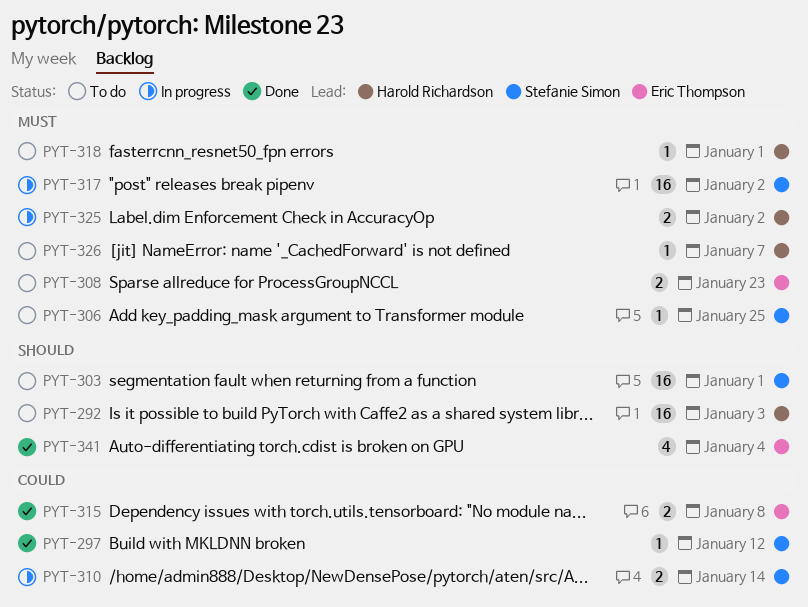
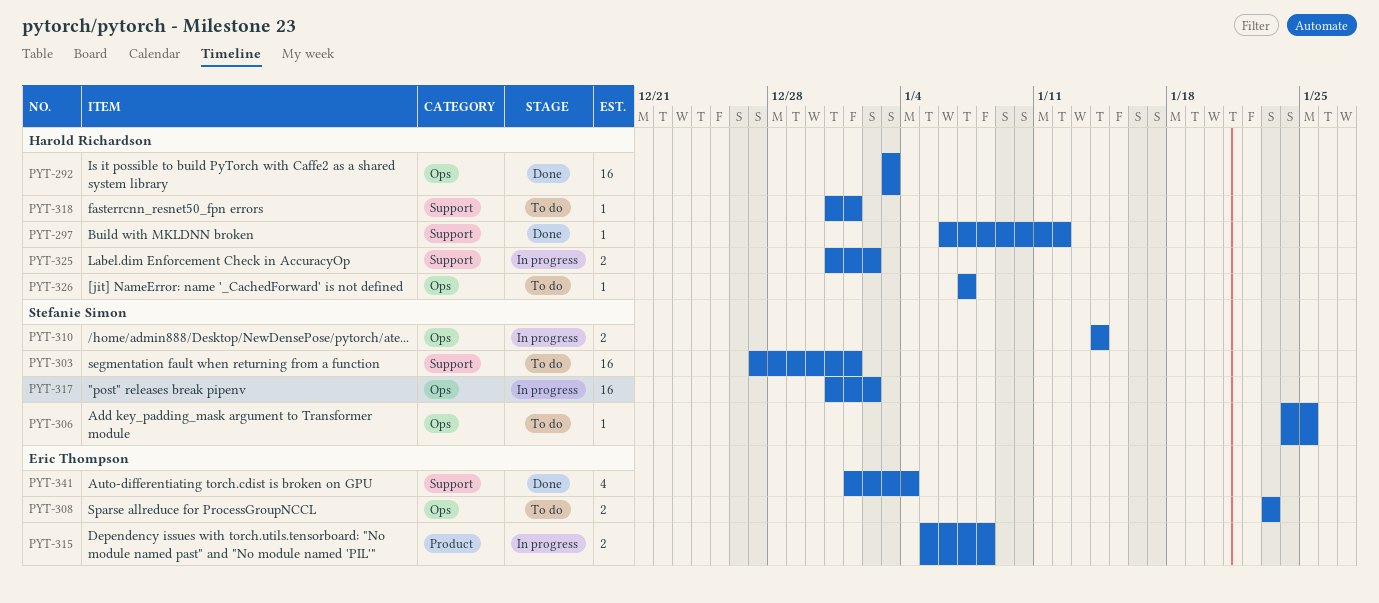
PYT-292, status: To do -> Done
PYT-297, owner: Stefanie Simon -> Harold Richardson
PYT-315, status: Done -> In progress

